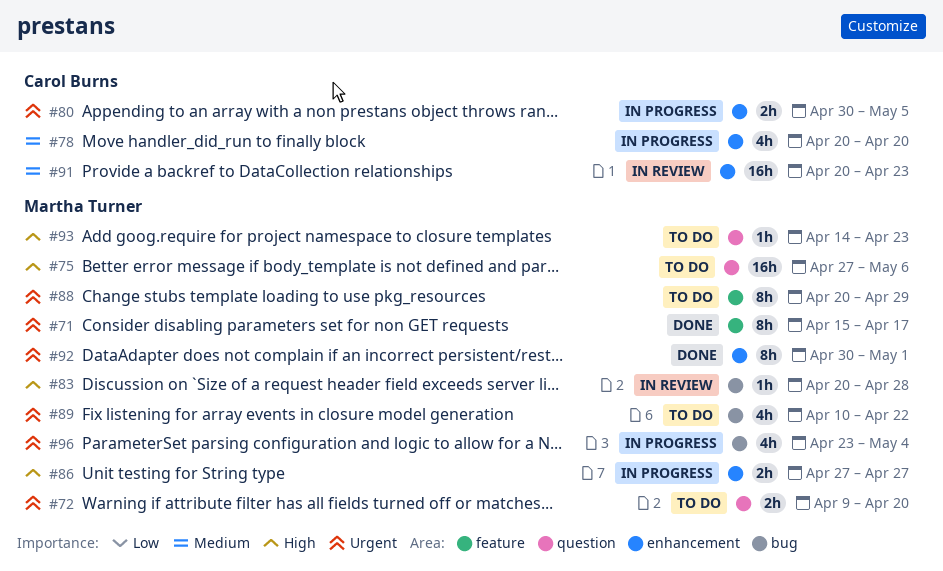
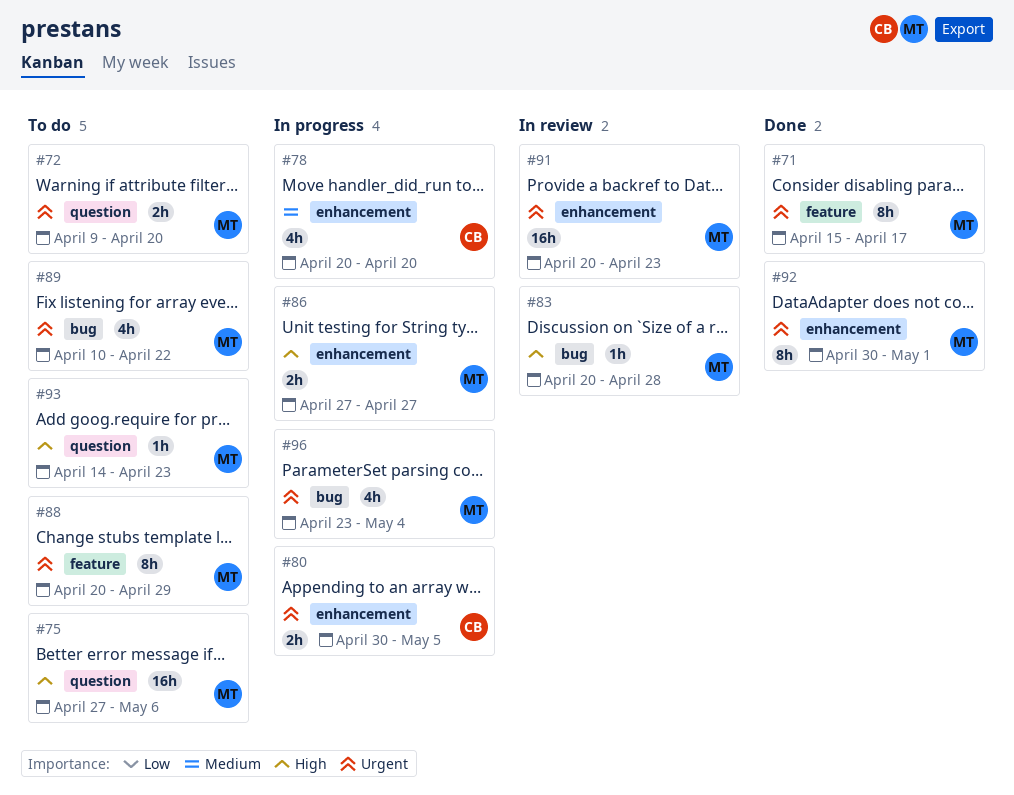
#91, owner: Carol Burns -> Martha Turner
#91, priority: Medium -> Urgent

